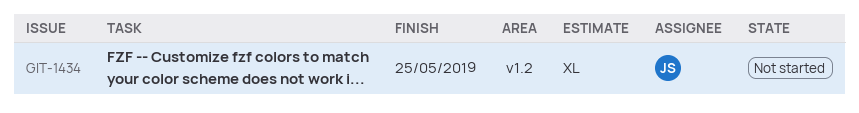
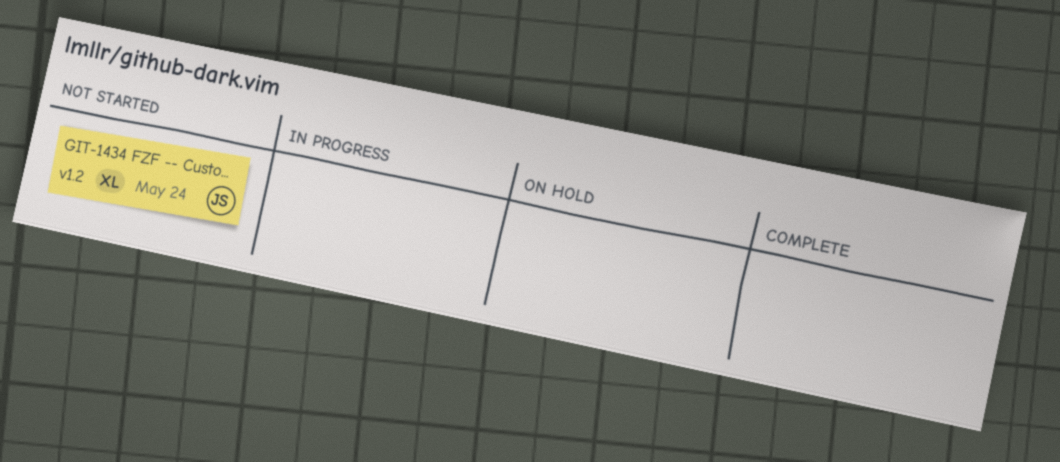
GIT-1434, due: May 25 -> May 24

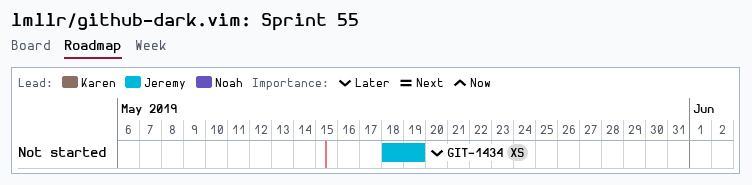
GIT-1434, estimate: XL -> XS
GIT-1434, due: May 24 -> May 19

